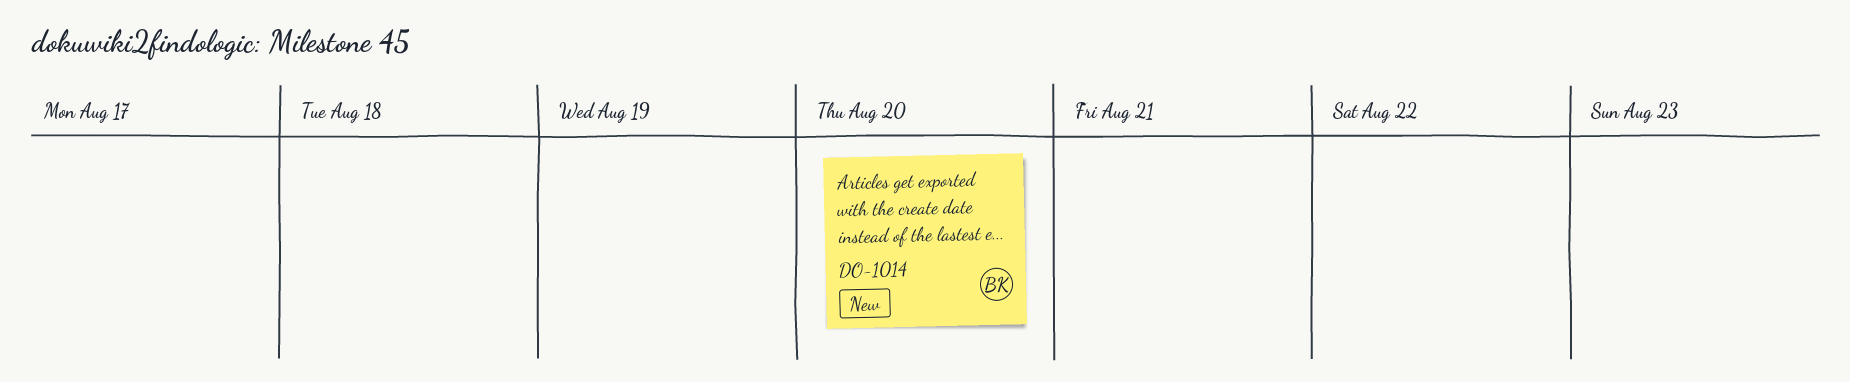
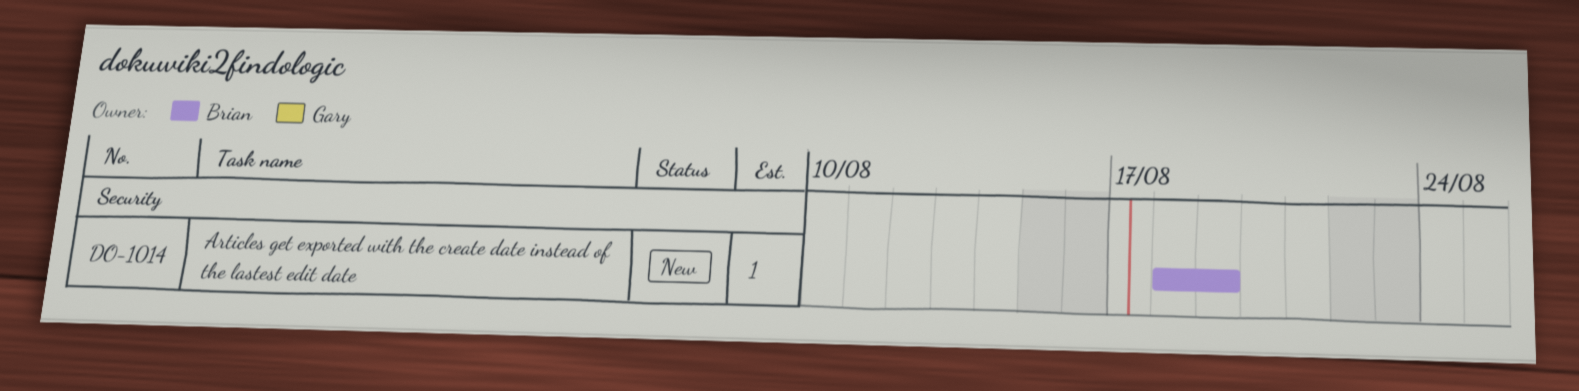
DO-1014, due: Aug 20 -> Aug 19

